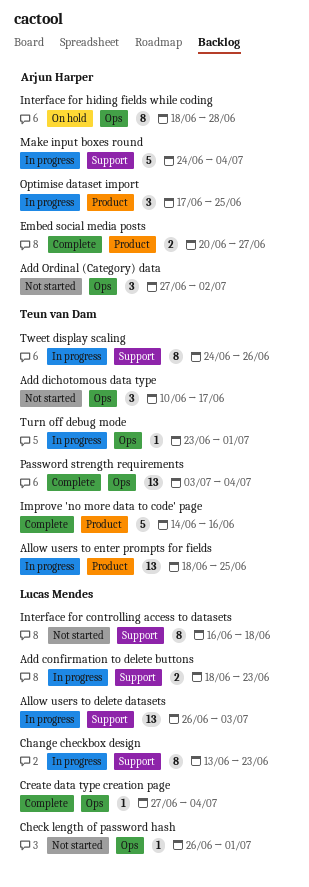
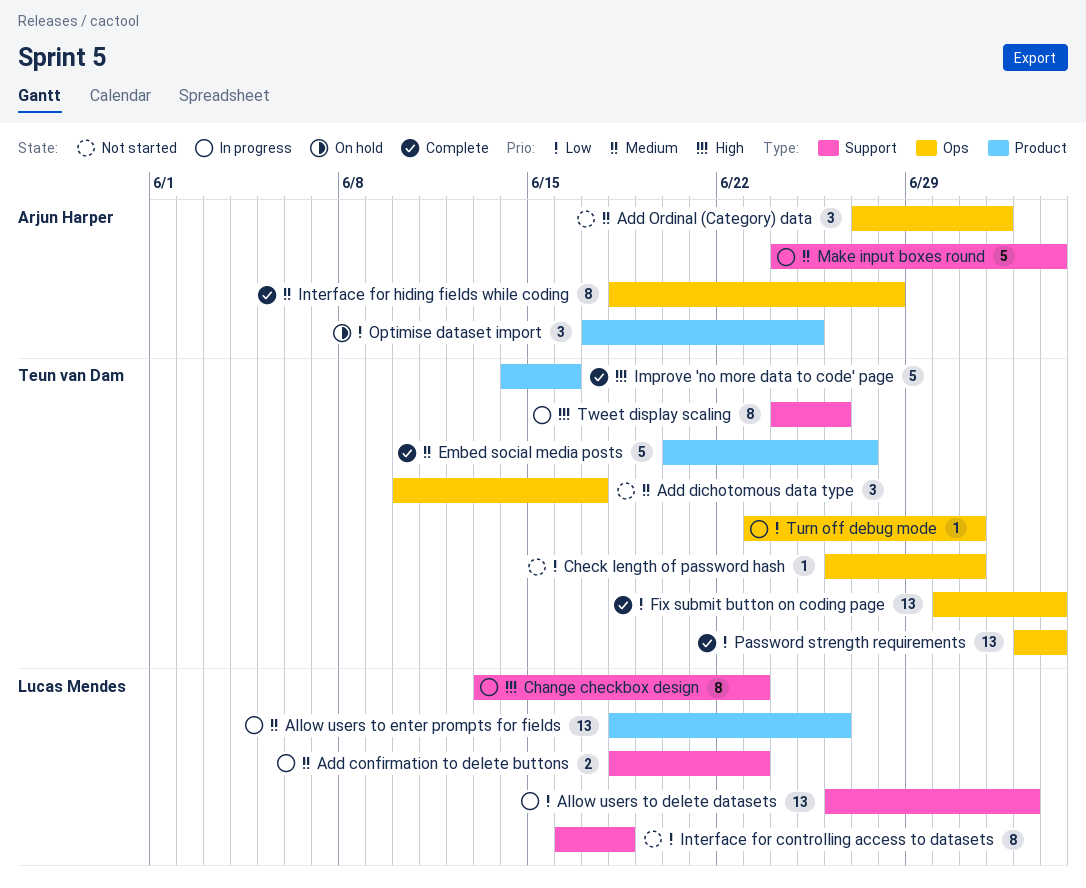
Allow users to enter prompts for fields, owner: Teun van Dam -> Lucas Mendes
Allow users to enter prompts for fields, due: Jun 25 -> Jun 26
Check length of password hash, owner: Lucas Mendes -> Teun van Dam
Create data type creation page: present -> none
Embed social media posts, owner: Arjun Harper -> Teun van Dam
Embed social media posts, estimate: 2 -> 5
Fix submit button on coding page: none -> present
Interface for hiding fields while coding, status: On hold -> Complete
Optimise dataset import, status: In progress -> On hold

